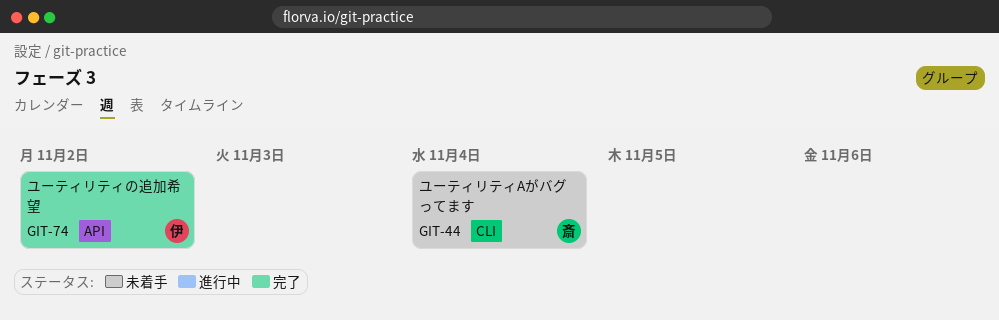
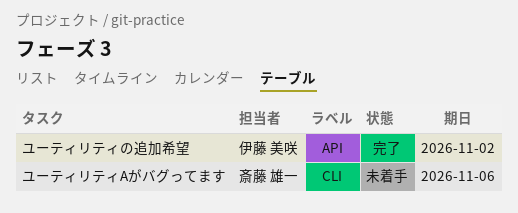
ユーティリティAがバグってます, due: Nov 4 -> Nov 6

